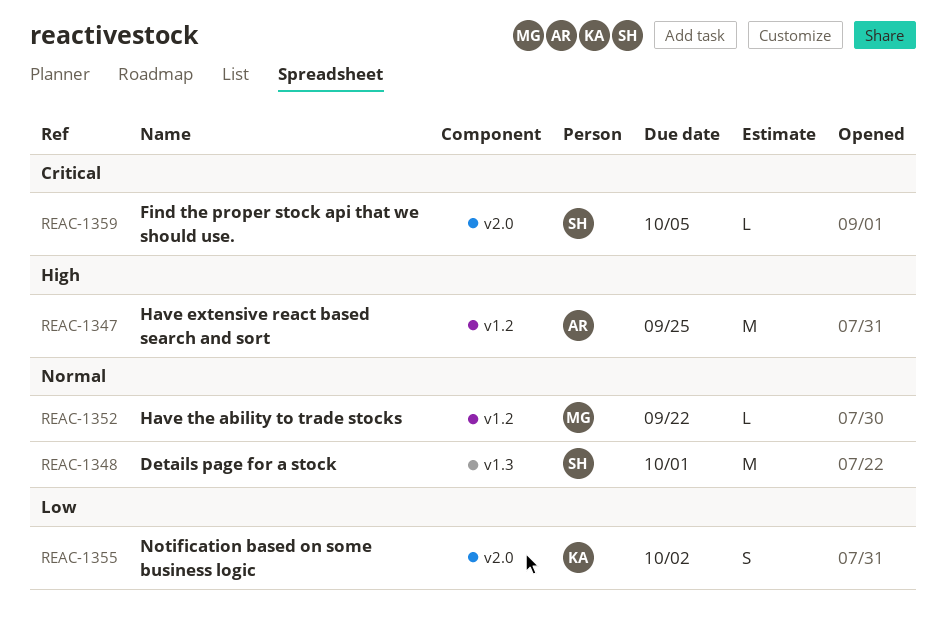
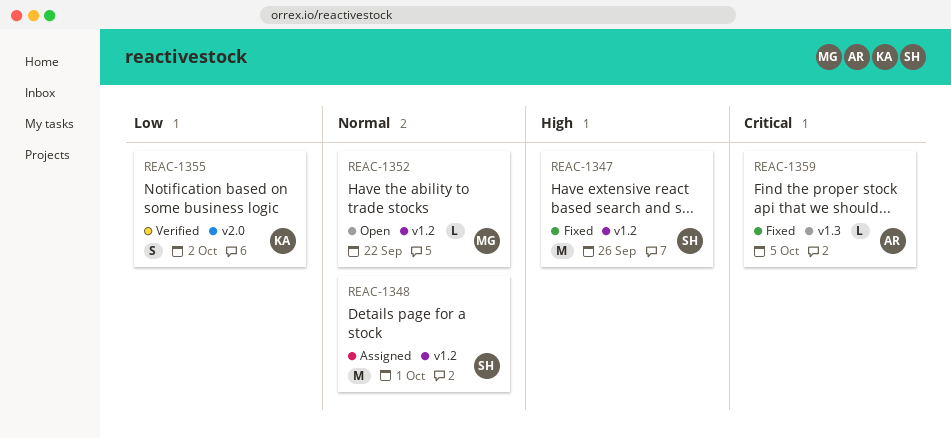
REAC-1347, owner: AR -> SH
REAC-1347, due: Sep 25 -> Sep 26
REAC-1348, label: v1.3 -> v1.2
REAC-1359, owner: SH -> AR
REAC-1359, label: v2.0 -> v1.3

